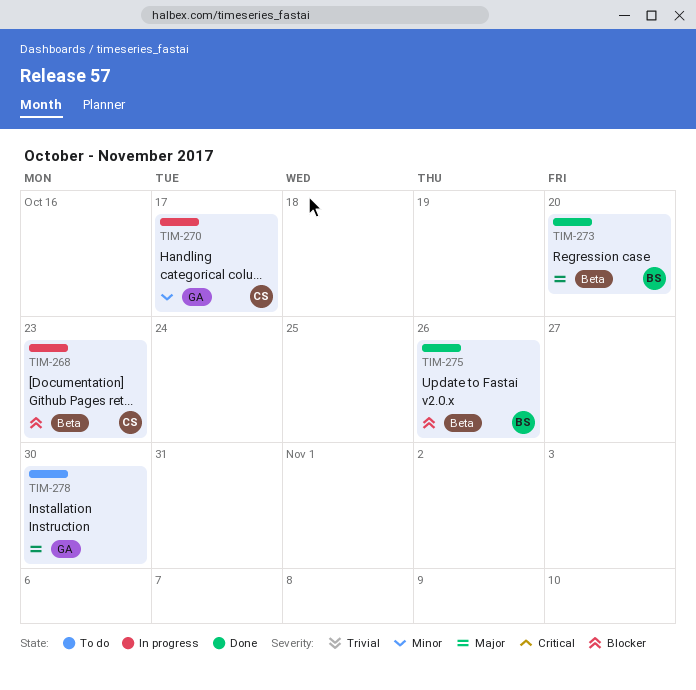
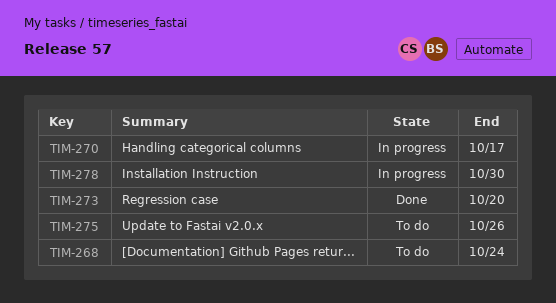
TIM-268, status: In progress -> To do
TIM-268, due: Oct 23 -> Oct 24
TIM-275, status: Done -> To do
TIM-278, status: To do -> In progress

